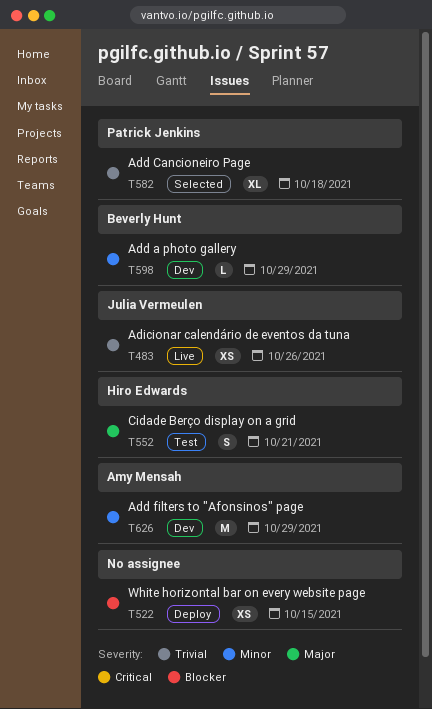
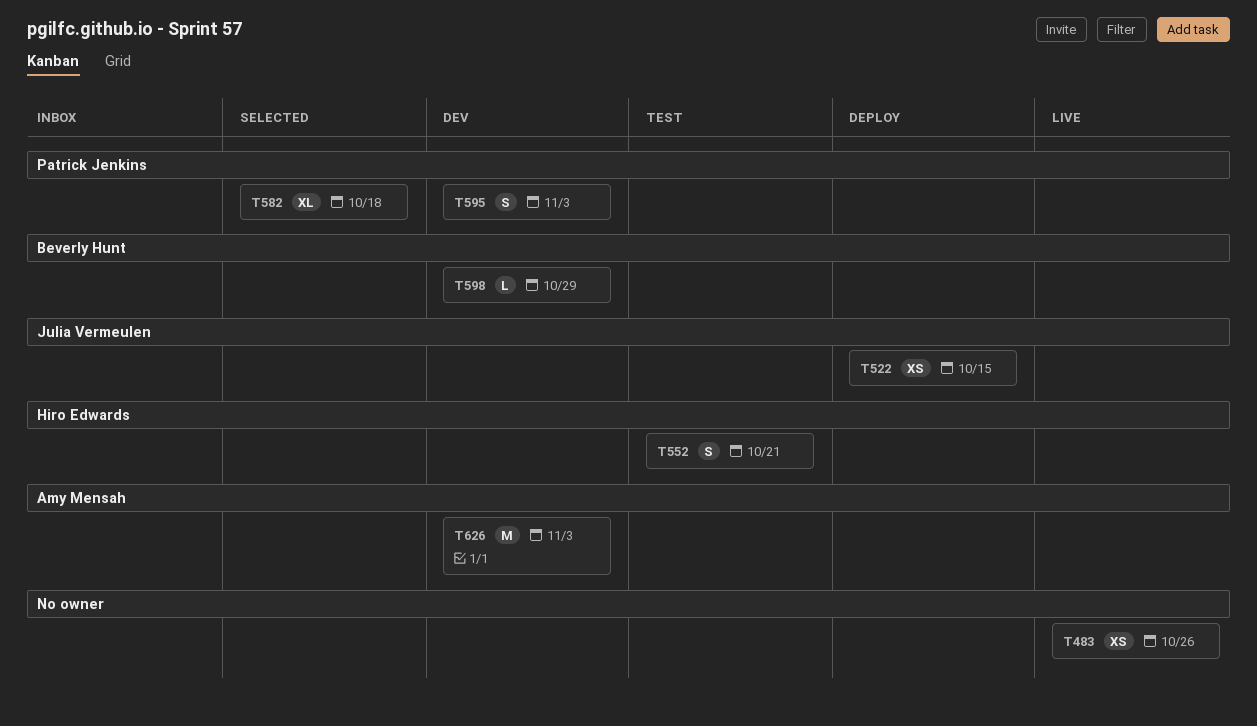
T483, owner: Julia Vermeulen -> none
T522, owner: none -> Julia Vermeulen
T595: none -> present
T626, due: Oct 29 -> Nov 3

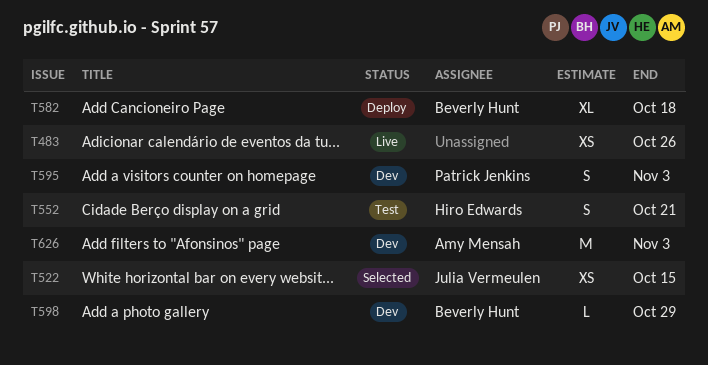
T522, status: Deploy -> Selected
T582, status: Selected -> Deploy
T582, owner: Patrick Jenkins -> Beverly Hunt

